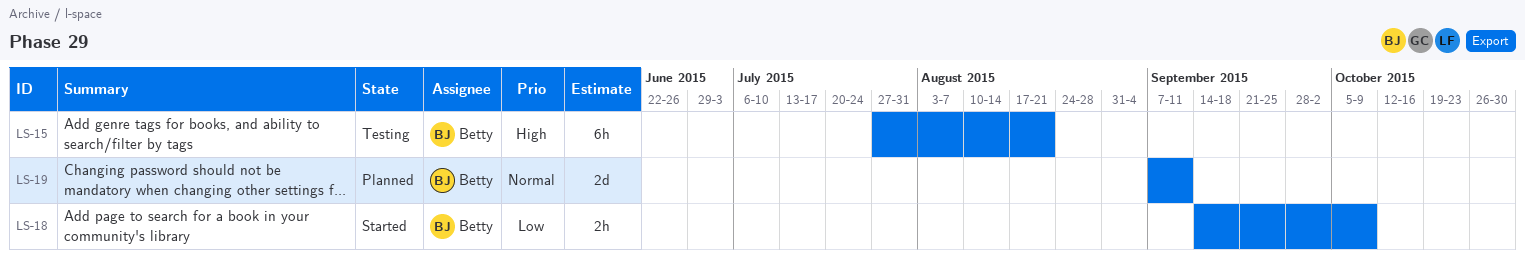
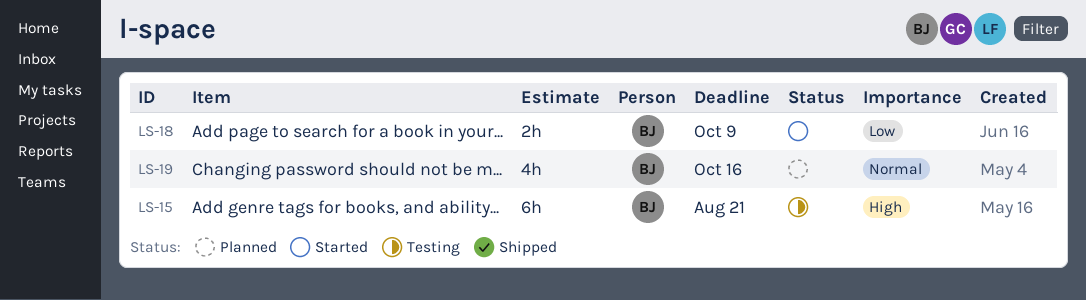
LS-19, estimate: 2d -> 4h
LS-19, due: Sep 11 -> Oct 16

